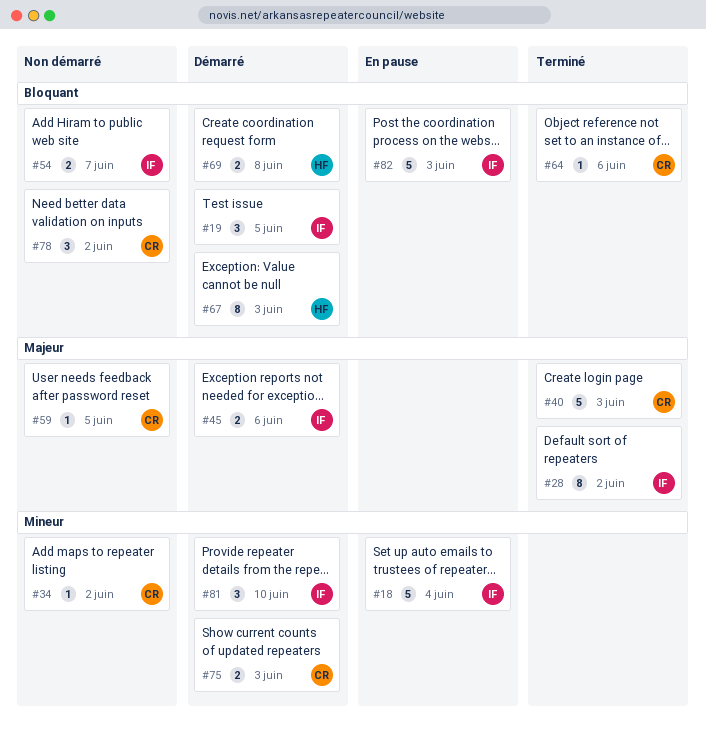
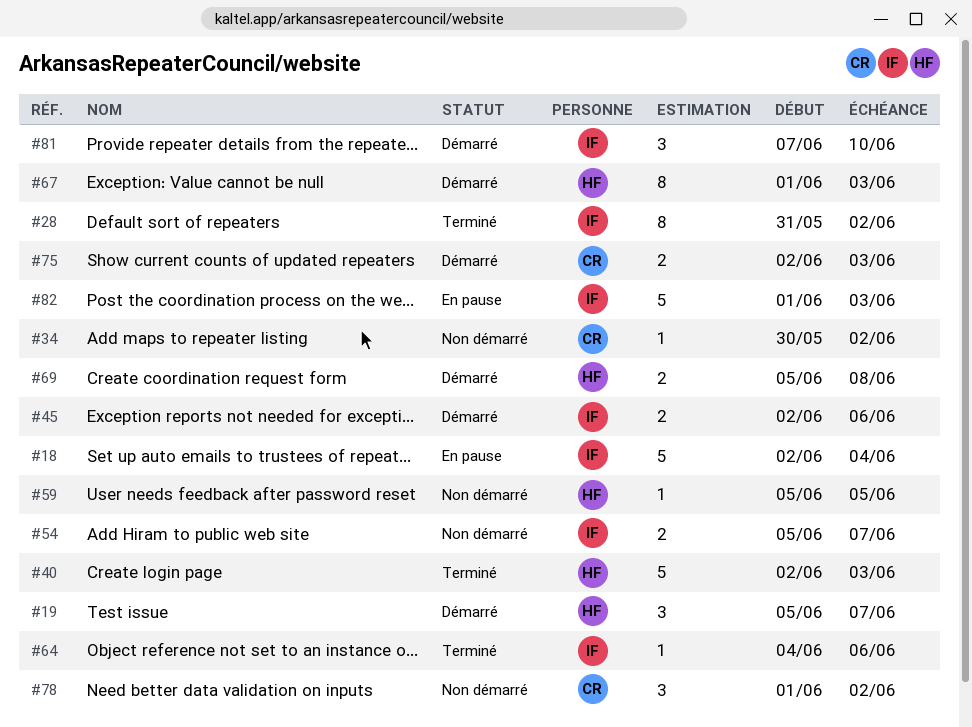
#19, owner: IF -> HF
#19, due: Jun 5 -> Jun 7
#40, owner: CR -> HF
#59, owner: CR -> HF
#64, owner: CR -> IF

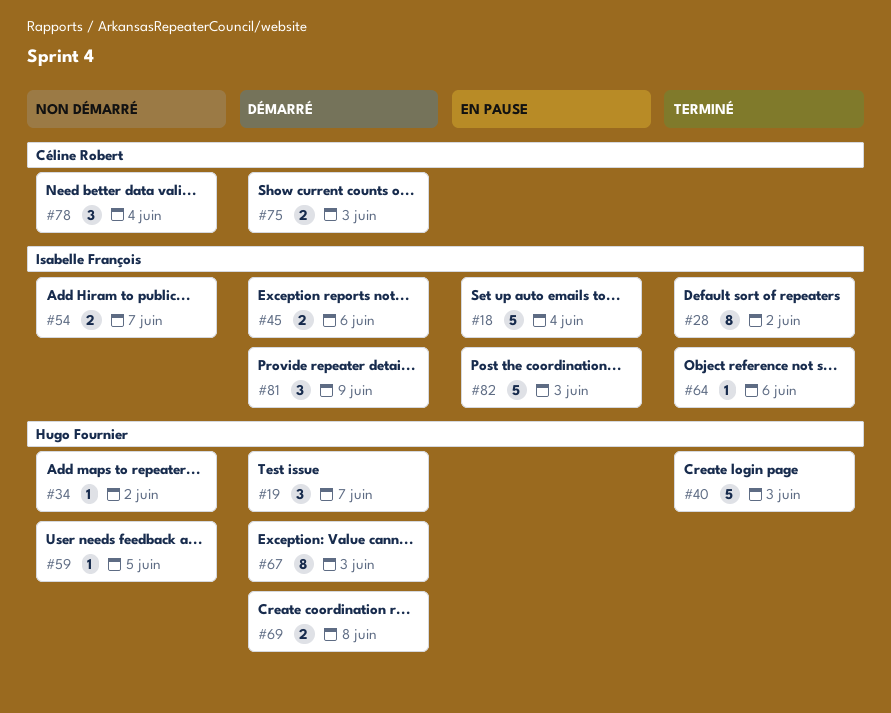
#34, owner: Céline Robert -> Hugo Fournier
#78, due: Jun 2 -> Jun 4
#81, due: Jun 10 -> Jun 9

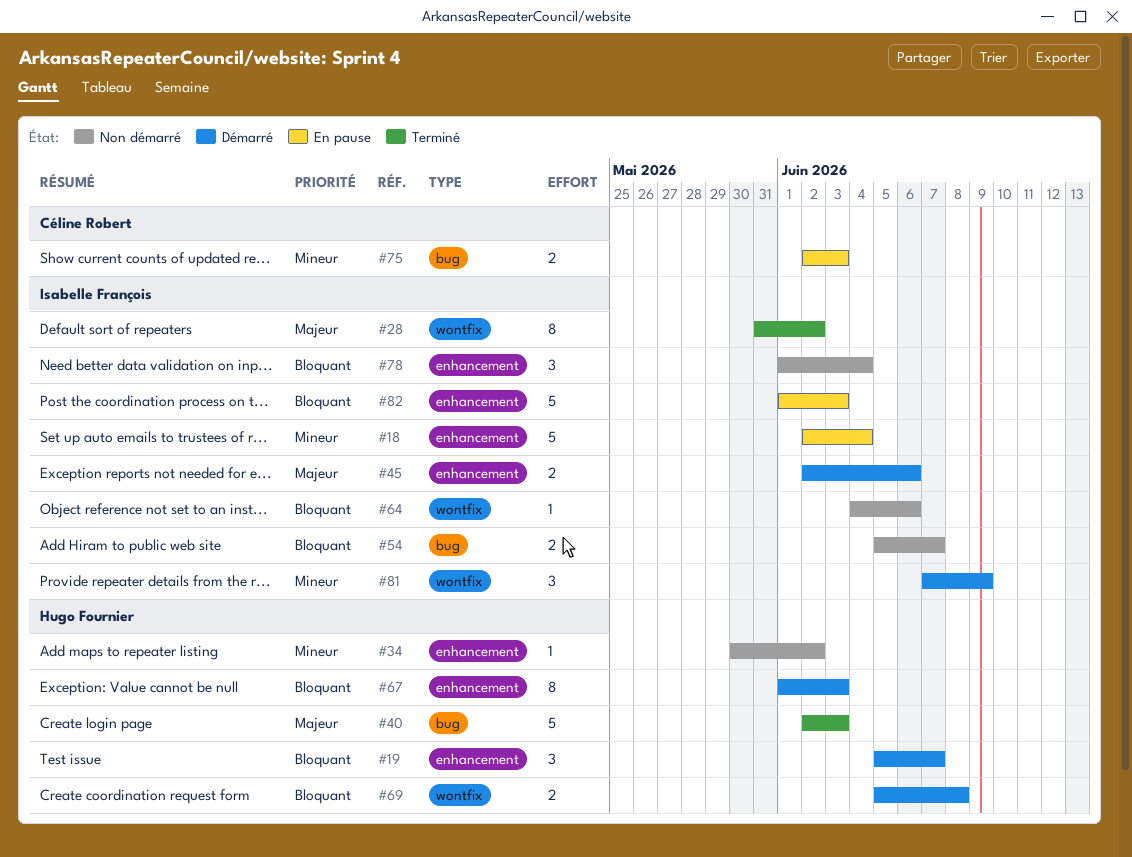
#59: present -> none
#64, status: Terminé -> Non démarré
#75, status: Démarré -> En pause
#78, owner: Céline Robert -> Isabelle François

